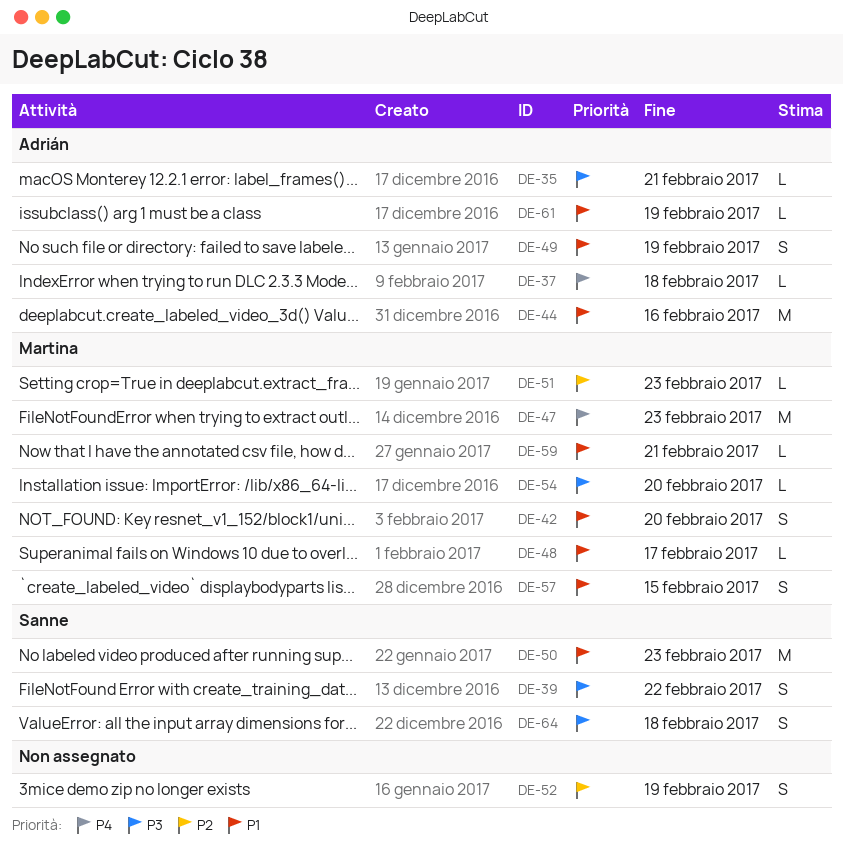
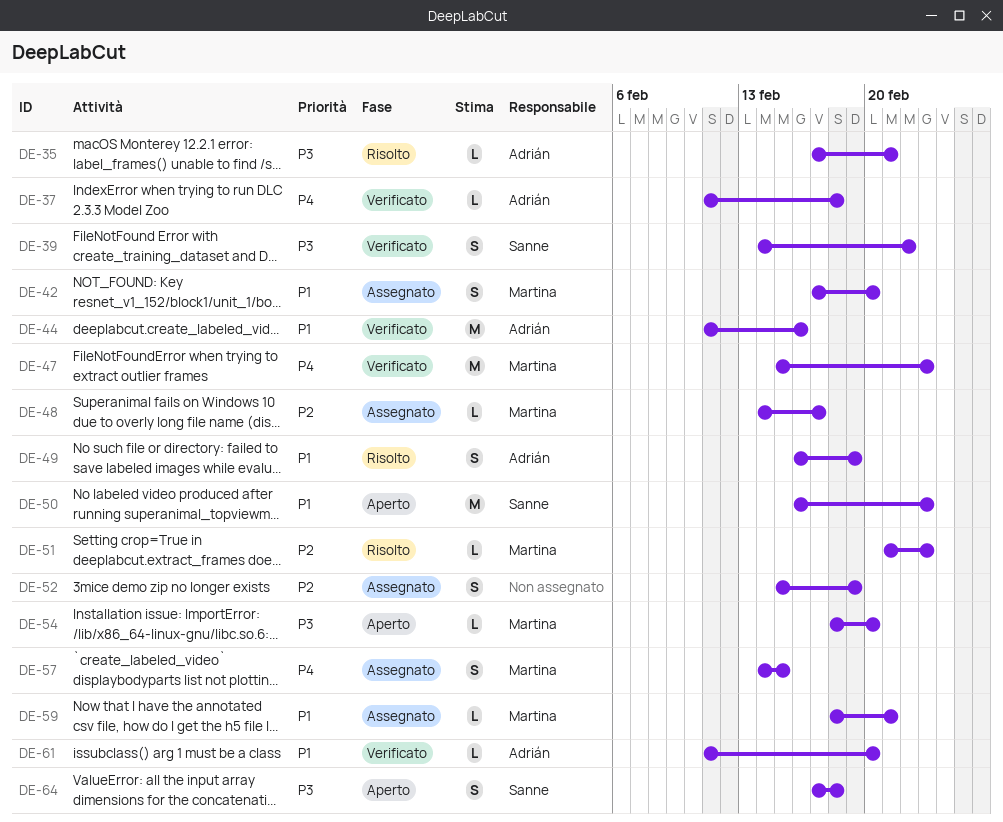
DE-48, priority: P1 -> P2
DE-57, priority: P1 -> P4
DE-61, due: Feb 19 -> Feb 20

